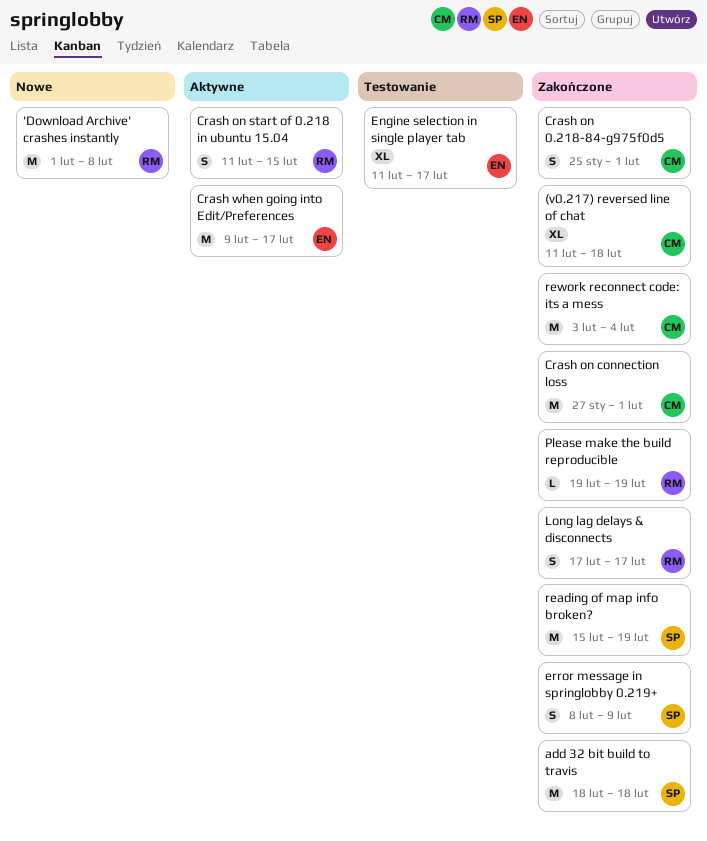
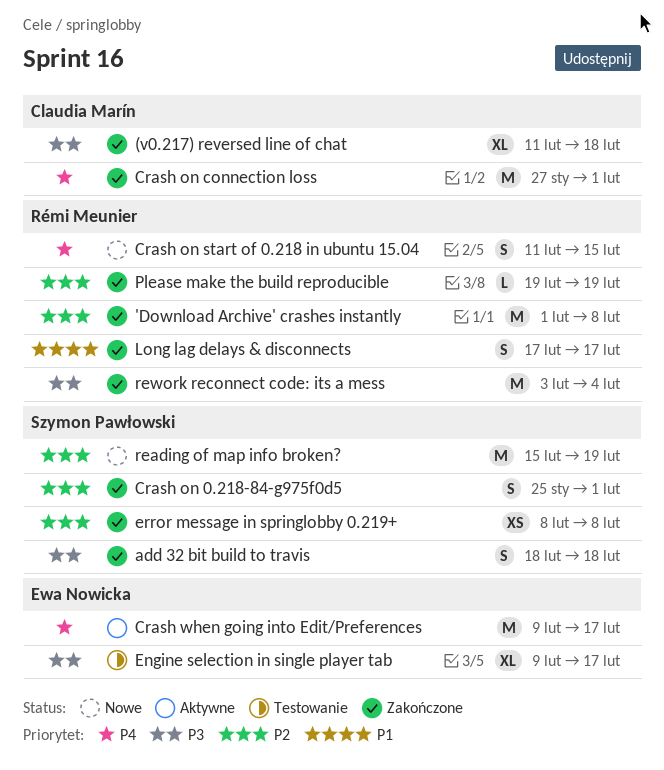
'Download Archive' crashes instantly, status: Nowe -> Zakończone
add 32 bit build to travis, estimate: M -> S
Crash on 0.218-84-g975f0d5, owner: Claudia Marín -> Szymon Pawłowski
Crash on start of 0.218 in ubuntu 15.04, status: Aktywne -> Nowe
Engine selection in single player tab, start: Feb 11 -> Feb 9
error message in springlobby 0.219+, estimate: S -> XS
error message in springlobby 0.219+, due: Feb 9 -> Feb 8
reading of map info broken?, status: Zakończone -> Nowe
rework reconnect code: its a mess, owner: Claudia Marín -> Rémi Meunier

